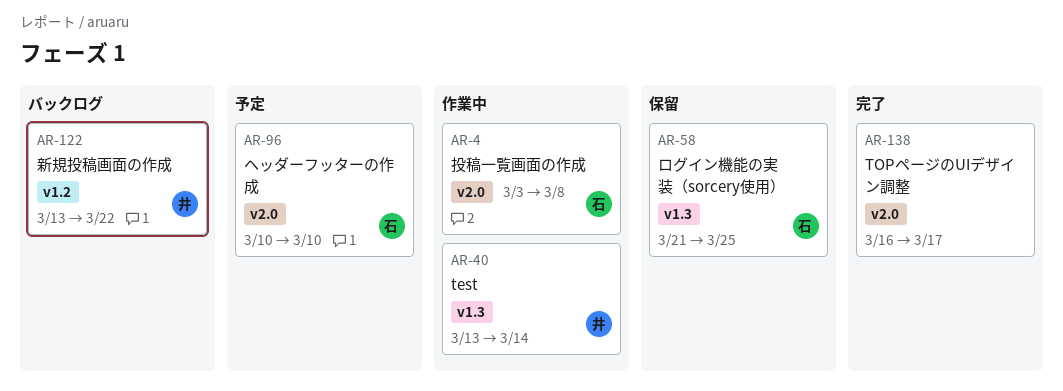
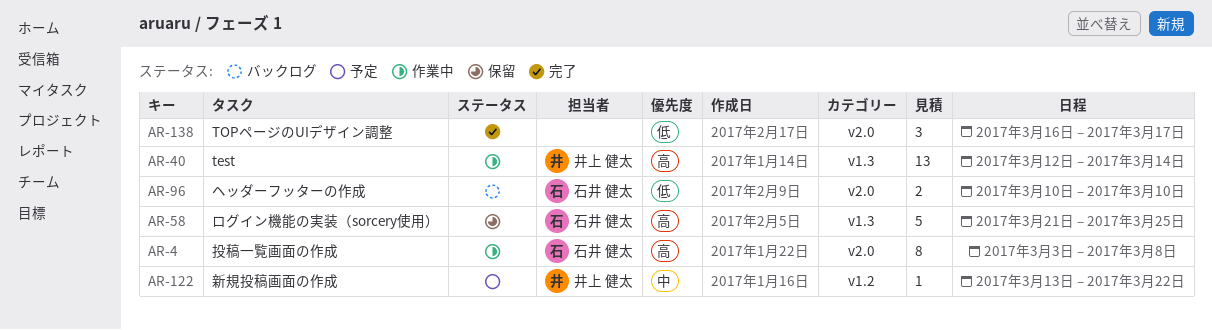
AR-40, start: Mar 13 -> Mar 12
AR-96, status: 予定 -> バックログ
AR-122, status: バックログ -> 予定

